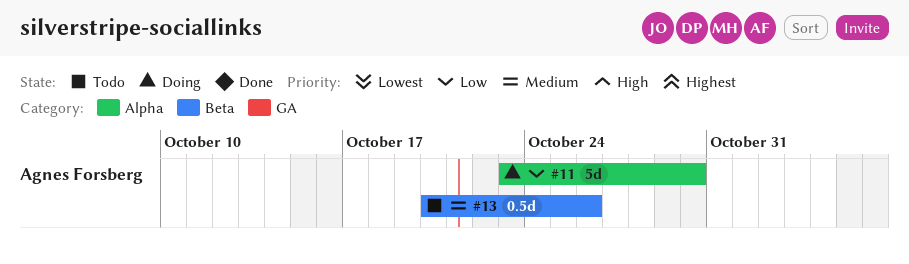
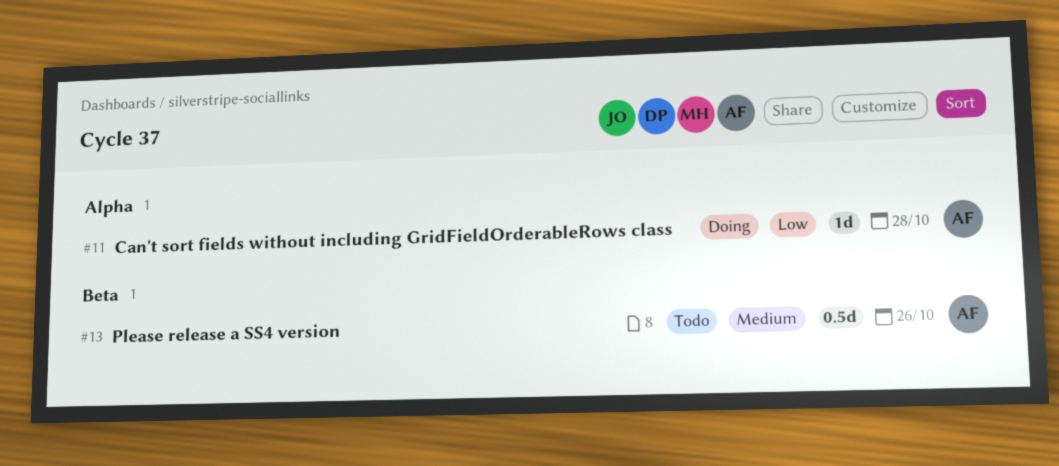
#11, estimate: 5d -> 1d
#11, due: Oct 30 -> Oct 28

